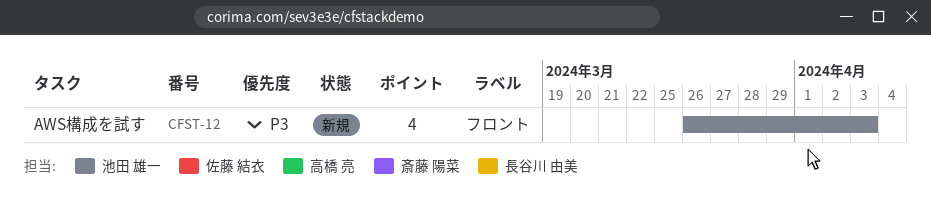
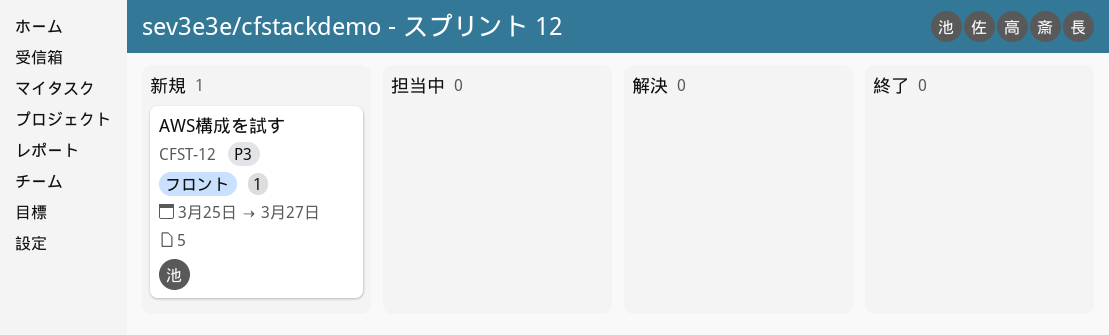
CFST-12, estimate: 4 -> 1
CFST-12, start: Mar 26 -> Mar 25
CFST-12, due: Apr 3 -> Mar 27

